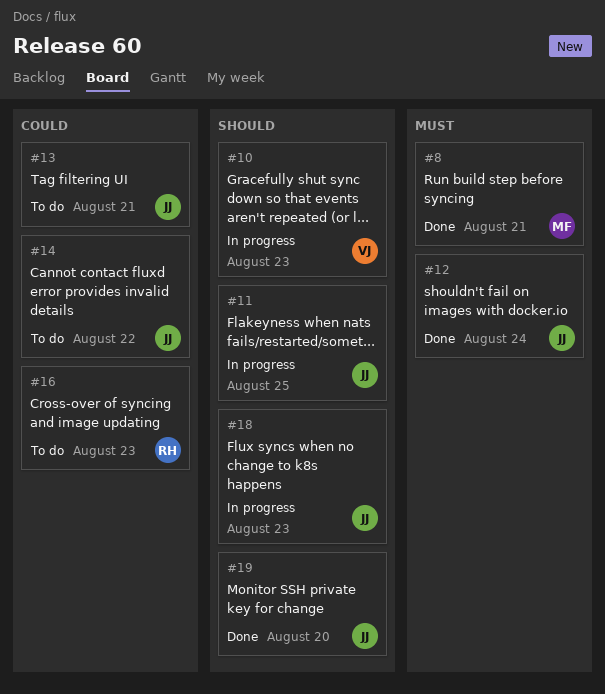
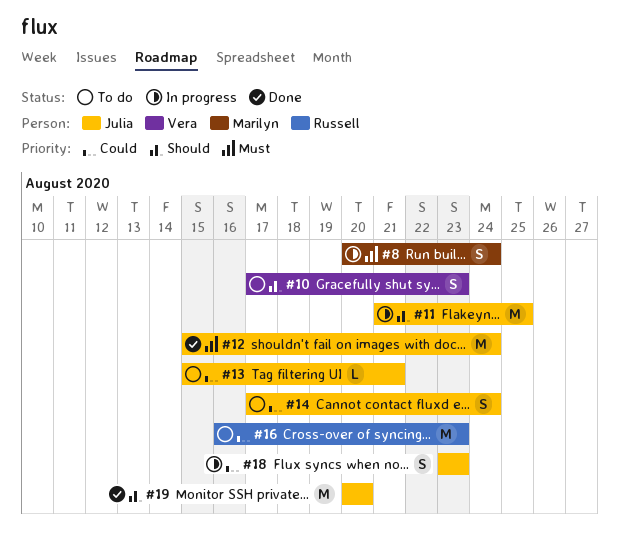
#8, status: Done -> In progress
#8, due: Aug 21 -> Aug 24
#10, status: In progress -> To do
#14, due: Aug 22 -> Aug 24
#18, priority: Should -> Could

